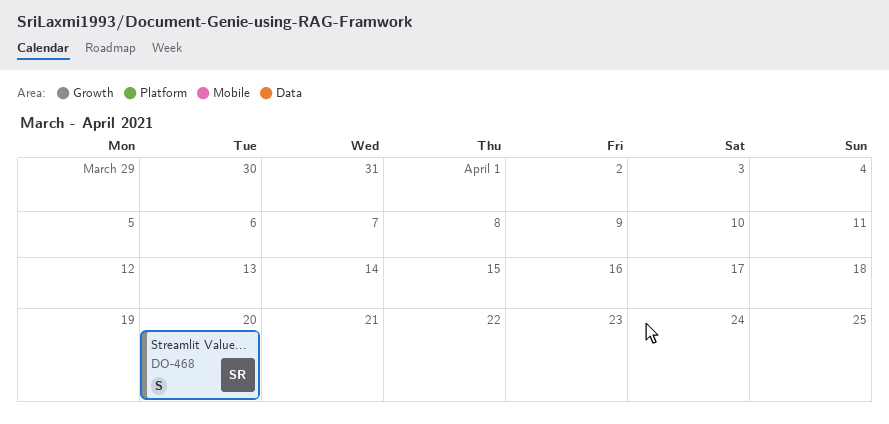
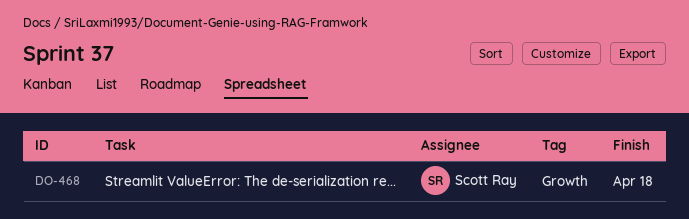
DO-468, due: Apr 20 -> Apr 18

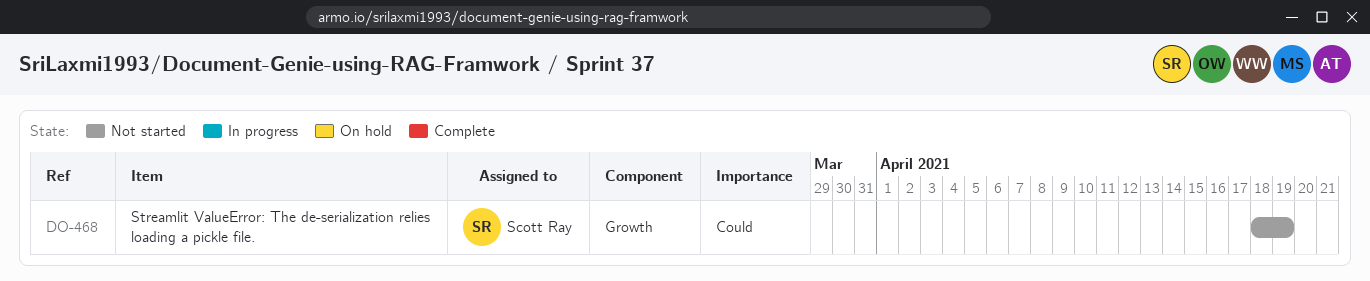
DO-468, due: Apr 18 -> Apr 19

